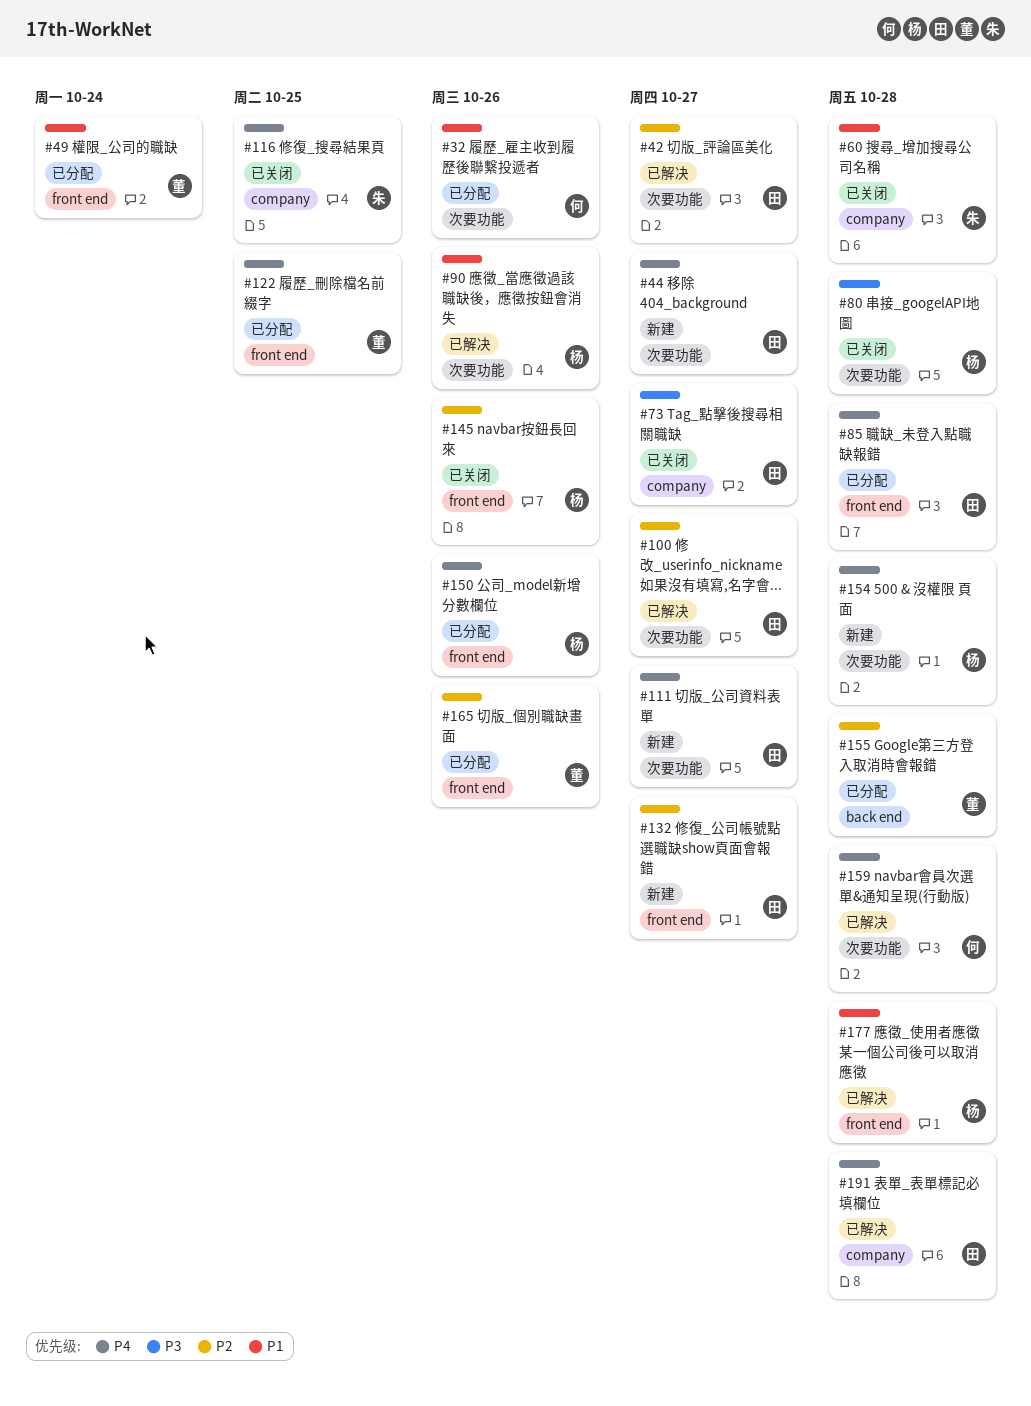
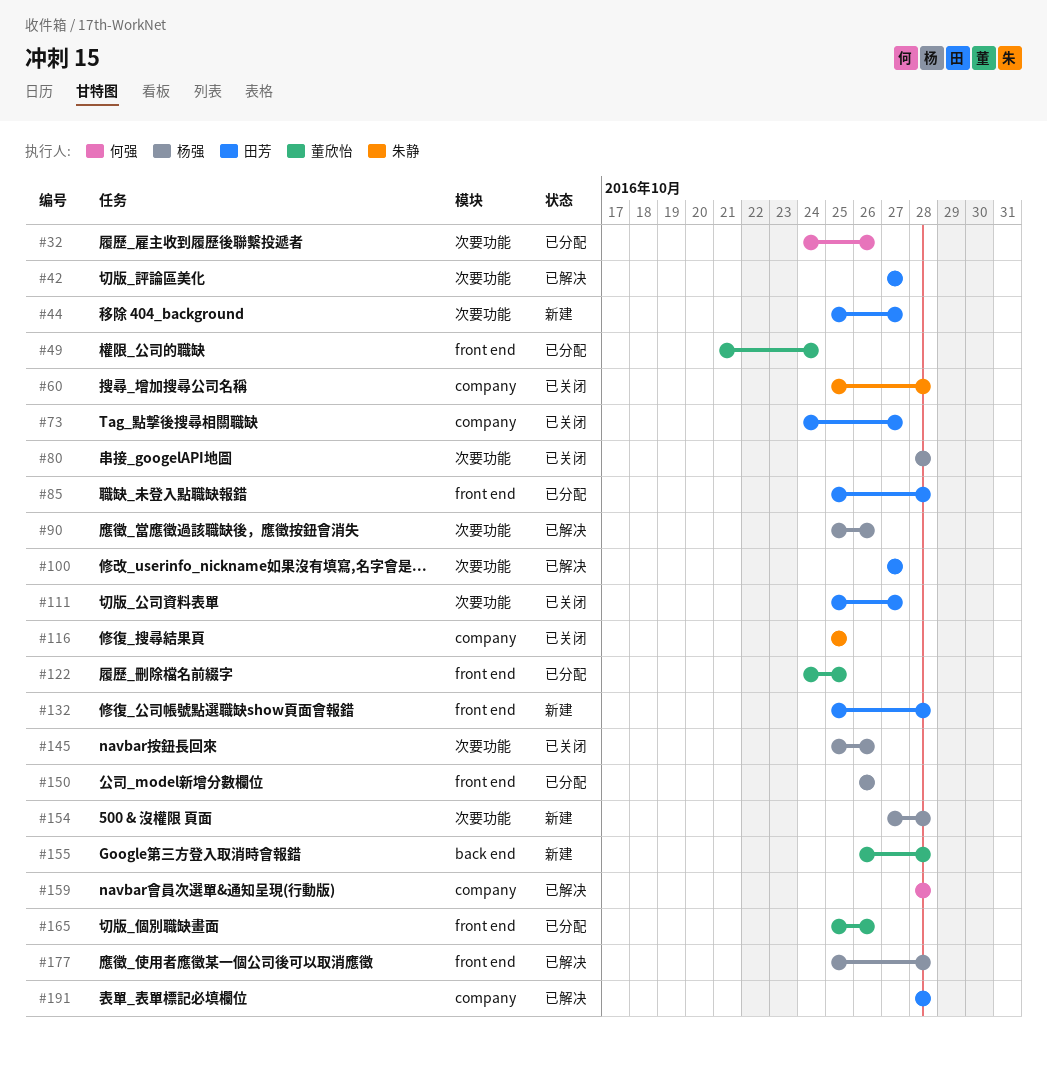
#111, status: 新建 -> 已关闭
#132, due: Oct 27 -> Oct 28
#145, label: front end -> 次要功能
#155, status: 已分配 -> 新建
#159, label: 次要功能 -> company

